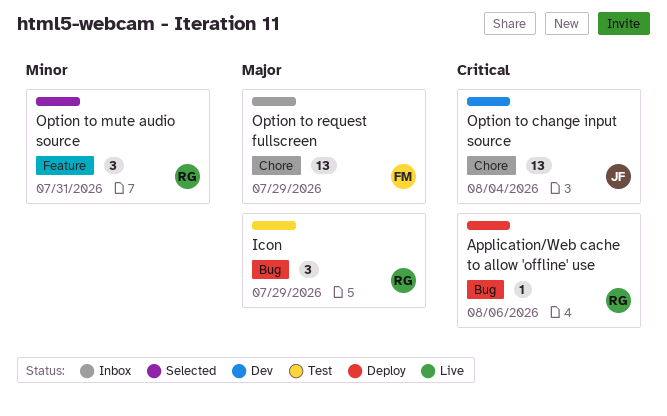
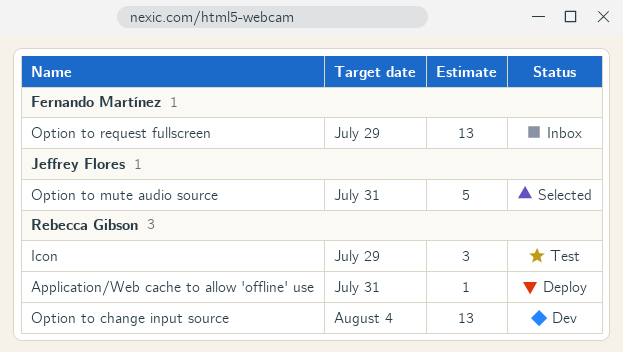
Application/Web cache to allow 'offline' use, due: Aug 6 -> Jul 31
Option to change input source, owner: Jeffrey Flores -> Rebecca Gibson
Option to mute audio source, owner: Rebecca Gibson -> Jeffrey Flores
Option to mute audio source, estimate: 3 -> 5

